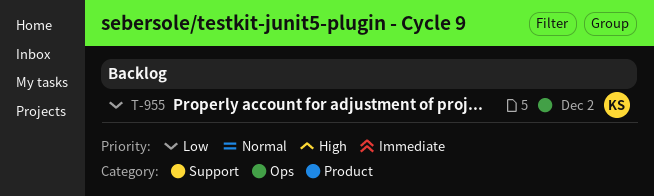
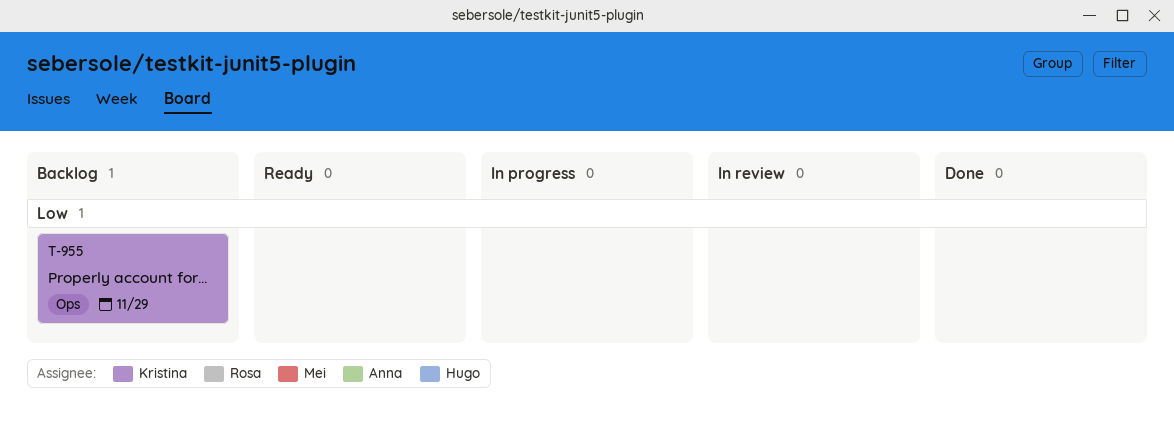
T-955, due: Dec 2 -> Nov 29

